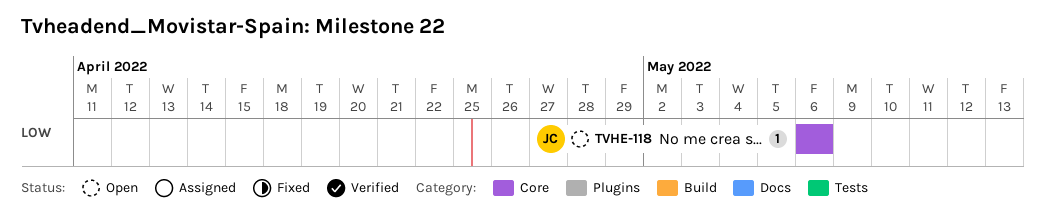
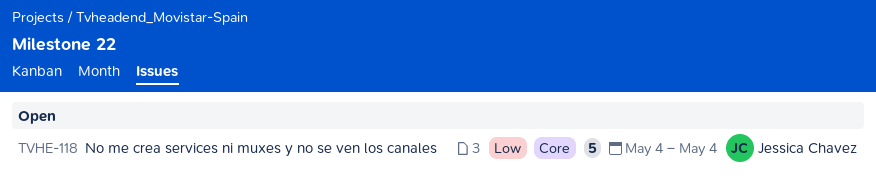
TVHE-118, estimate: 1 -> 5
TVHE-118, start: May 6 -> May 4
TVHE-118, due: May 6 -> May 4

